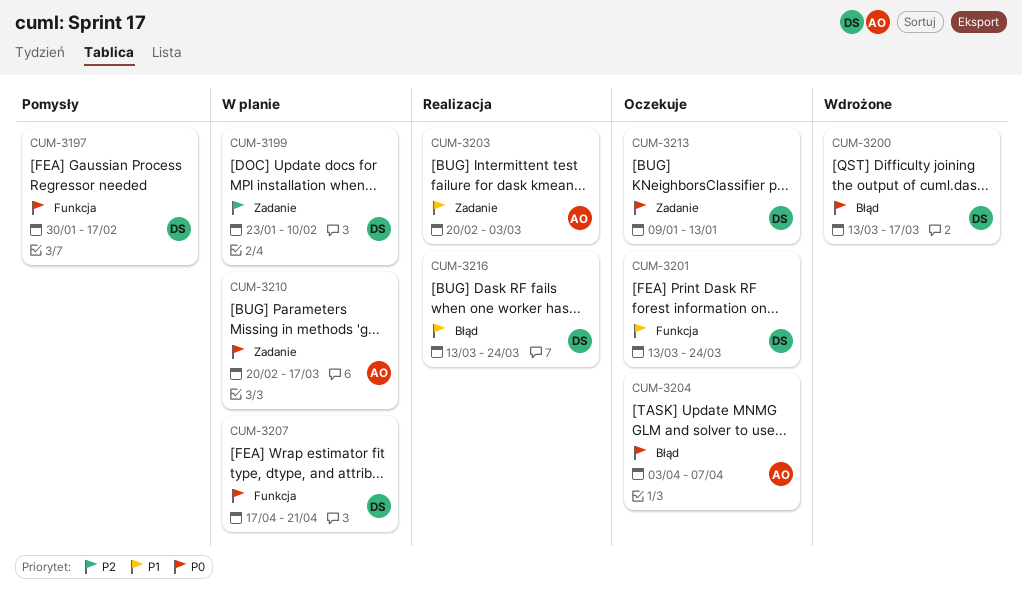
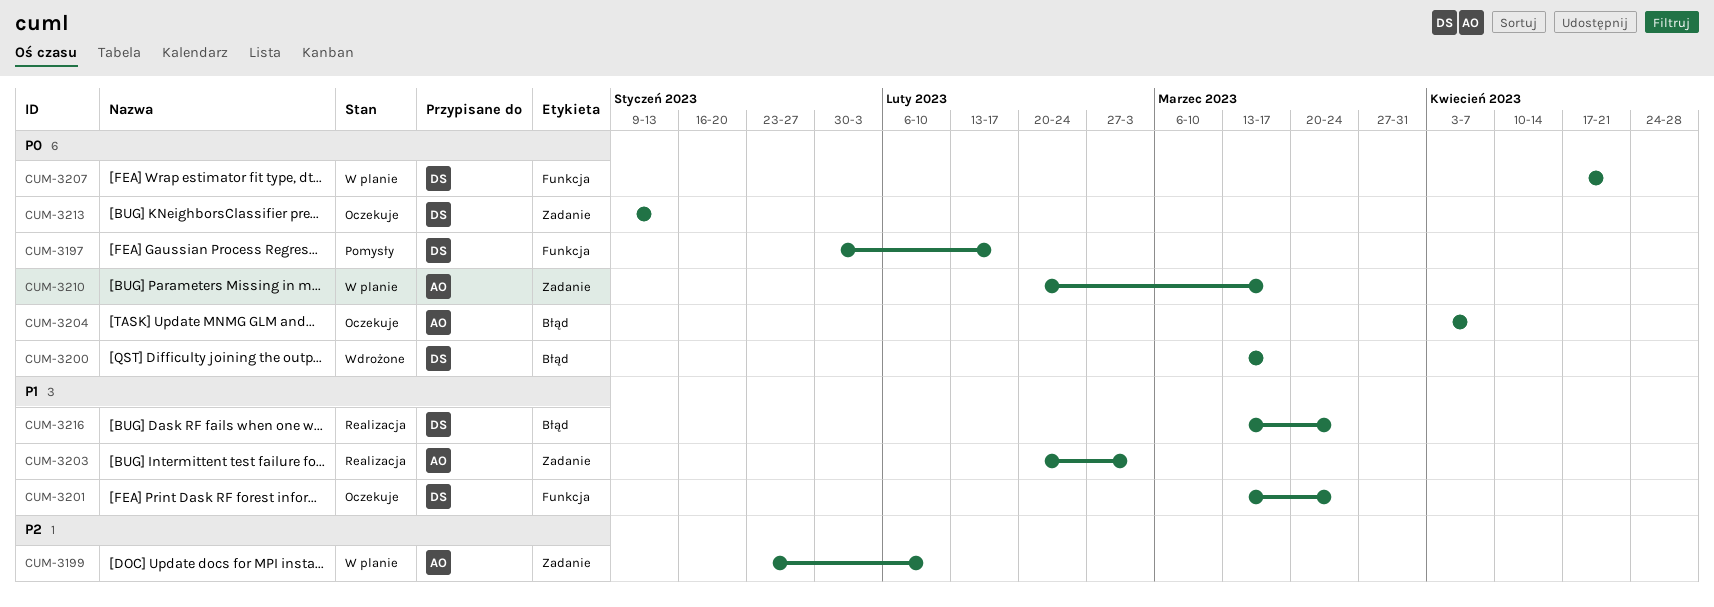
CUM-3199, owner: DS -> AO

